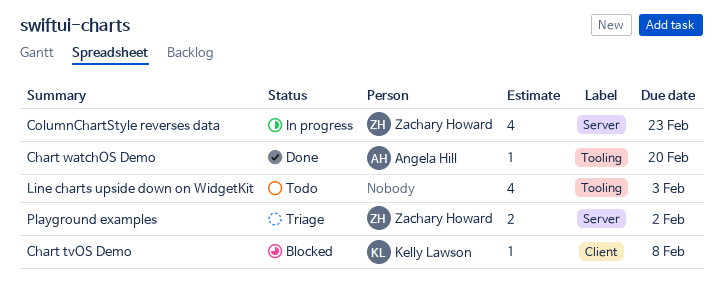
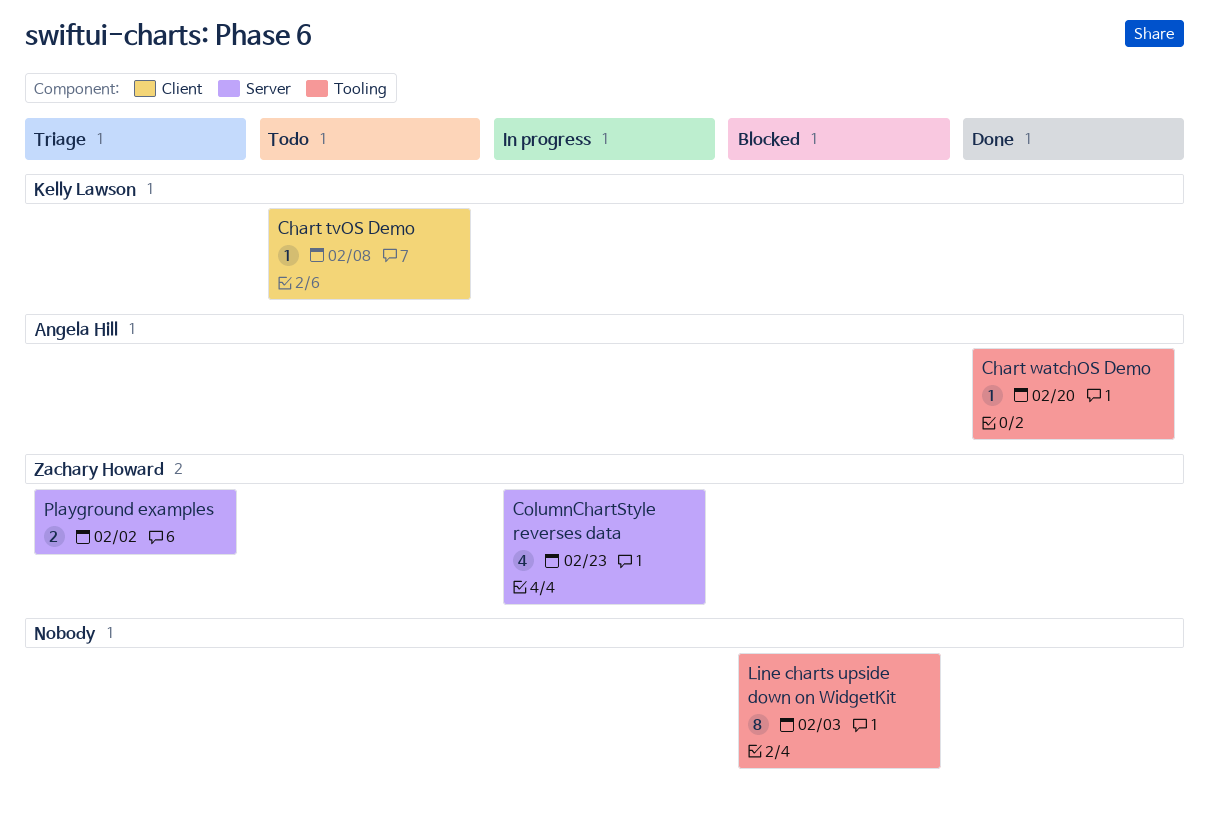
Chart tvOS Demo, status: Blocked -> Todo
Line charts upside down on WidgetKit, status: Todo -> Blocked
Line charts upside down on WidgetKit, estimate: 4 -> 8

